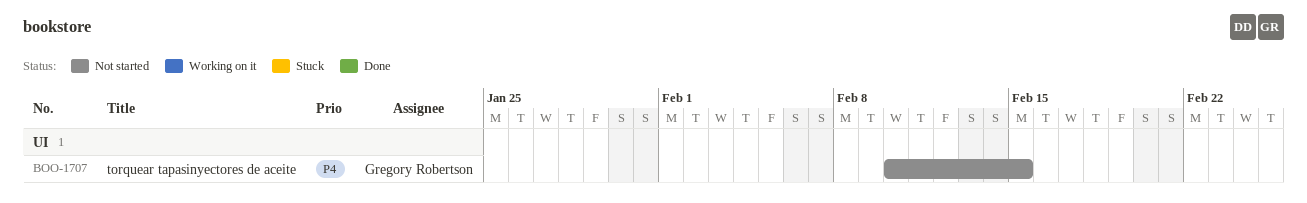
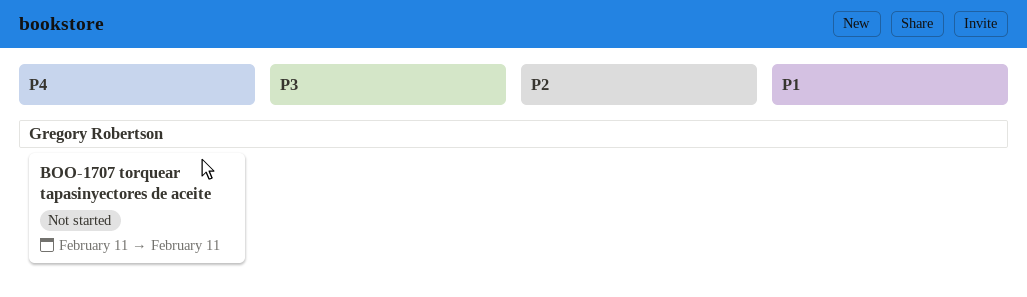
BOO-1707, start: Feb 10 -> Feb 11
BOO-1707, due: Feb 15 -> Feb 11

